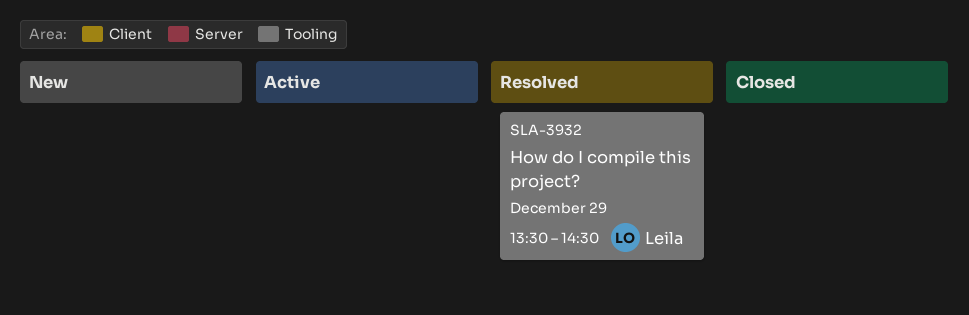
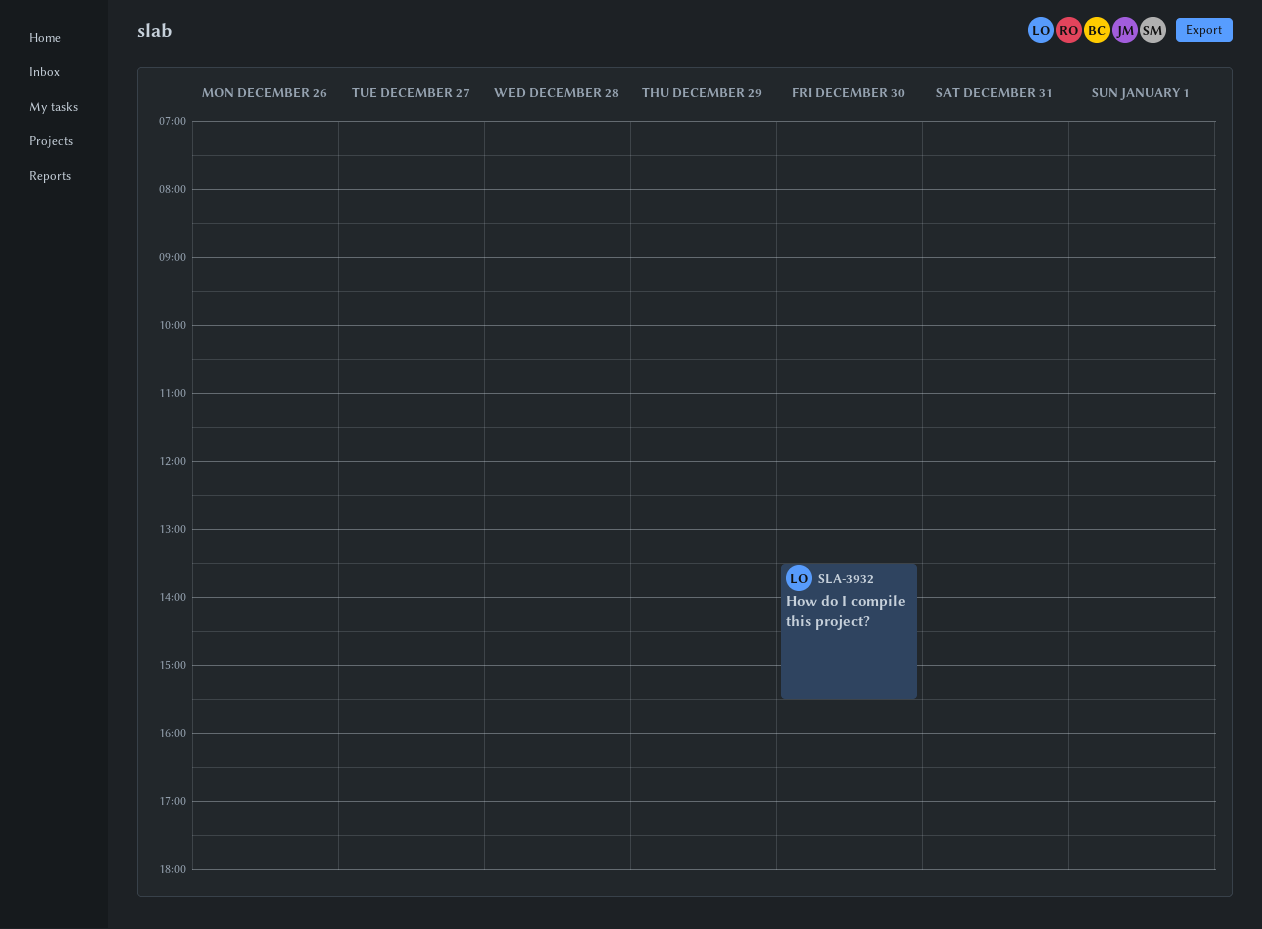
SLA-3932, day: Dec 29 -> Dec 30
SLA-3932, ends: 14:30 -> 15:30

